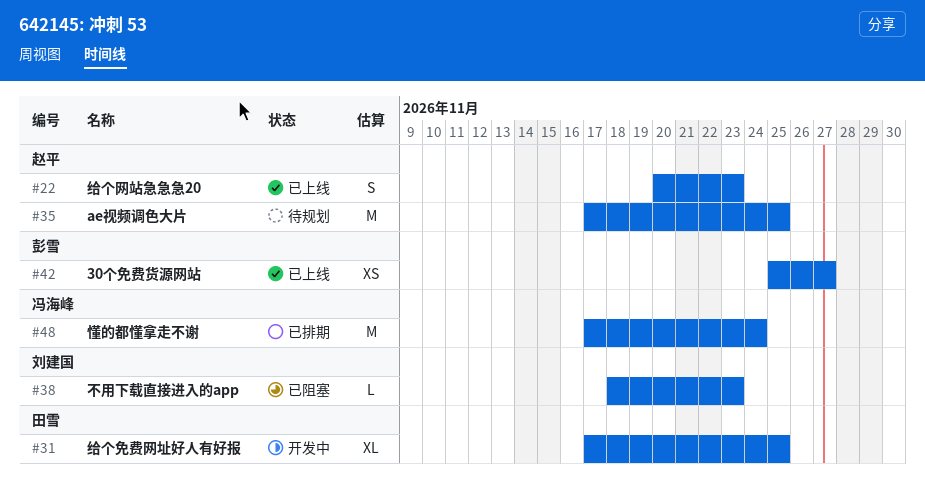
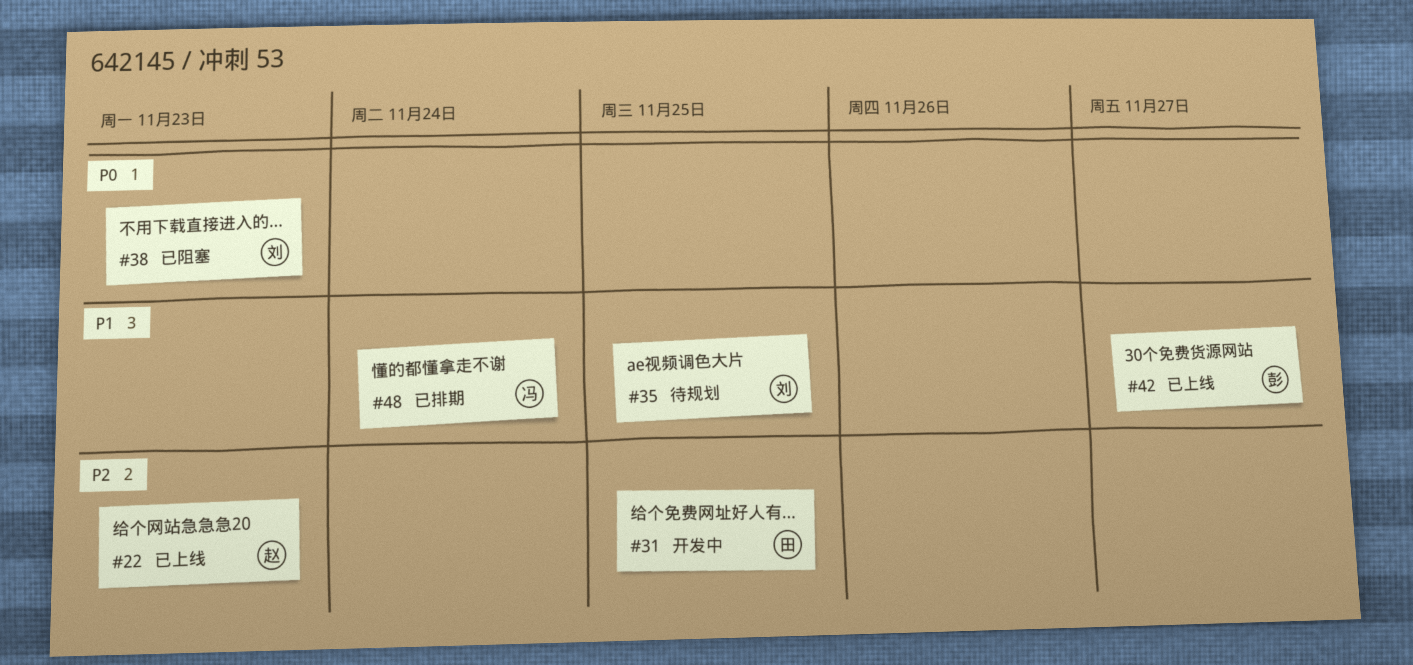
#35, owner: 赵平 -> 刘建国

